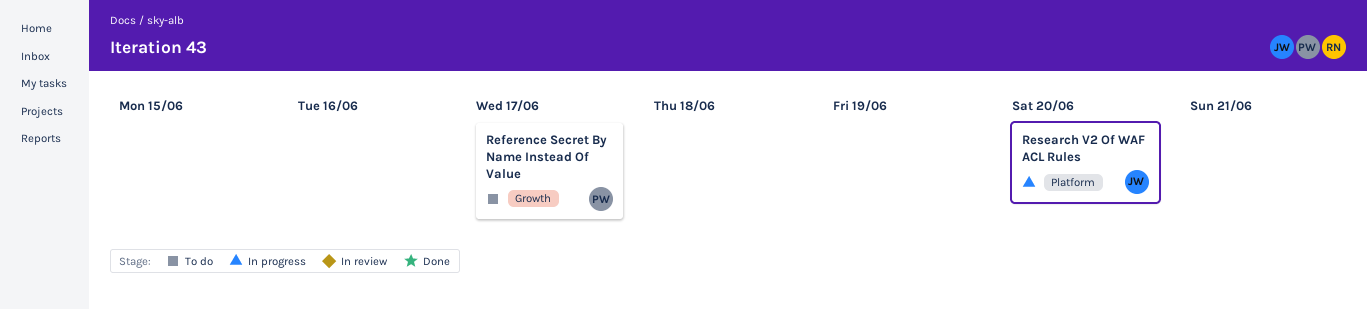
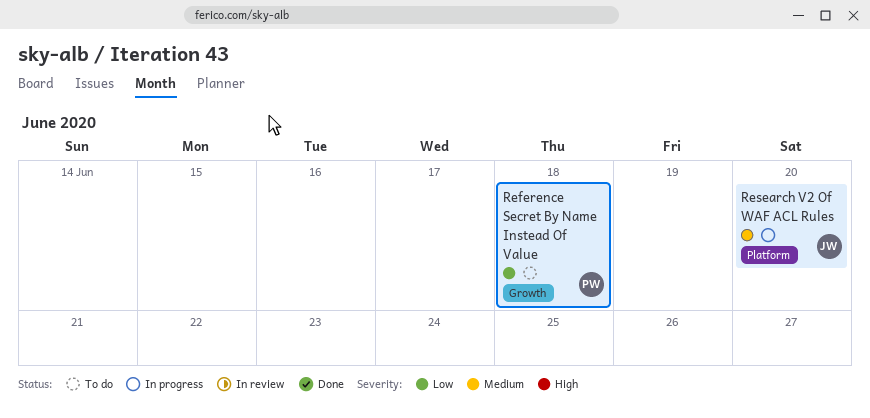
Reference Secret By Name Instead Of Value, due: Jun 17 -> Jun 18

